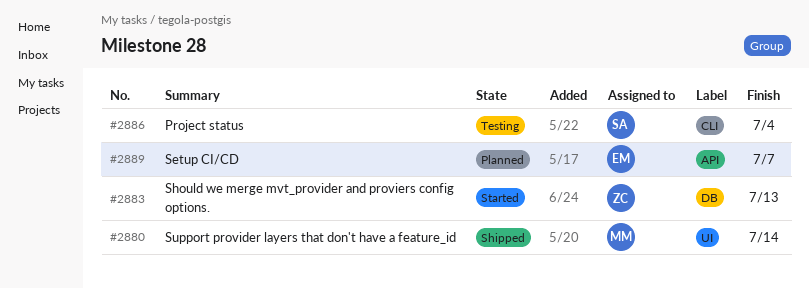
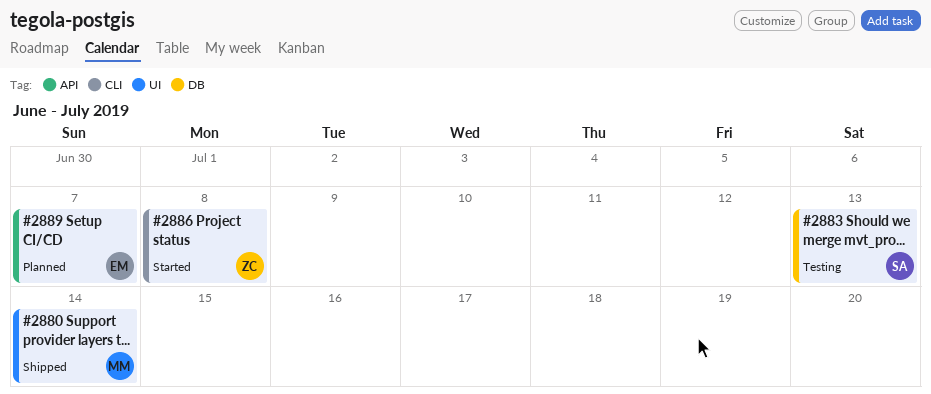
#2883, status: Started -> Testing
#2883, owner: ZC -> SA
#2886, status: Testing -> Started
#2886, owner: SA -> ZC
#2886, due: Jul 4 -> Jul 8

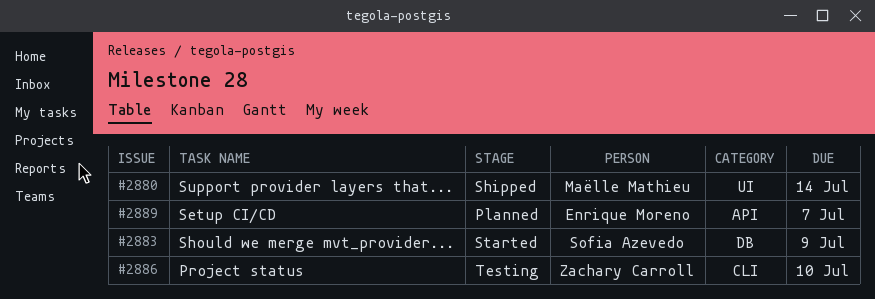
#2883, status: Testing -> Started
#2883, due: Jul 13 -> Jul 9
#2886, status: Started -> Testing
#2886, due: Jul 8 -> Jul 10

